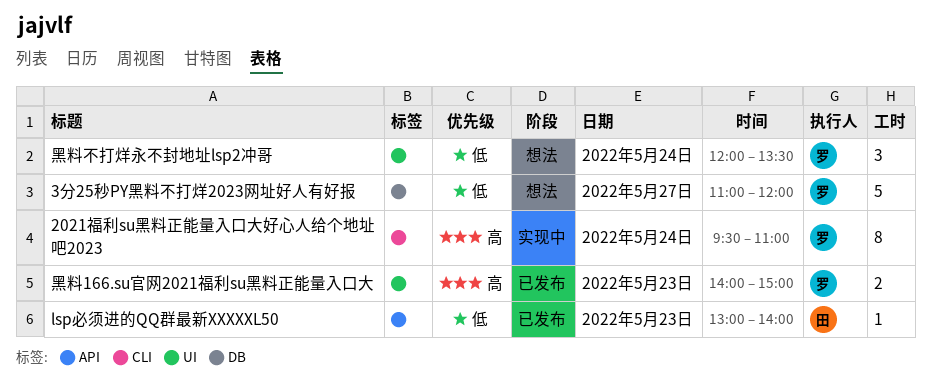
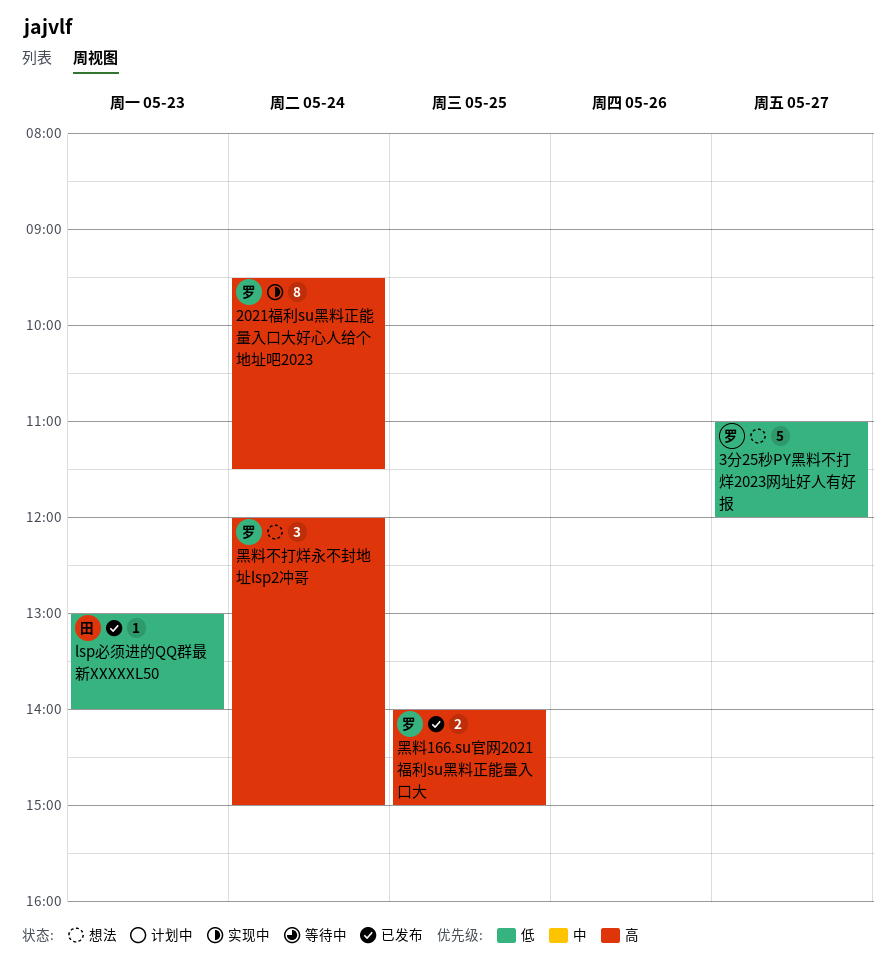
2021福利su黑料正能量入口大好心人给个地址吧2023, ends: 11:00 -> 11:30
黑料166.su官网2021福利su黑料正能量入口大, day: May 23 -> May 25
黑料不打烊永不封地址lsp2冲哥, priority: 低 -> 高
黑料不打烊永不封地址lsp2冲哥, ends: 13:30 -> 15:00

